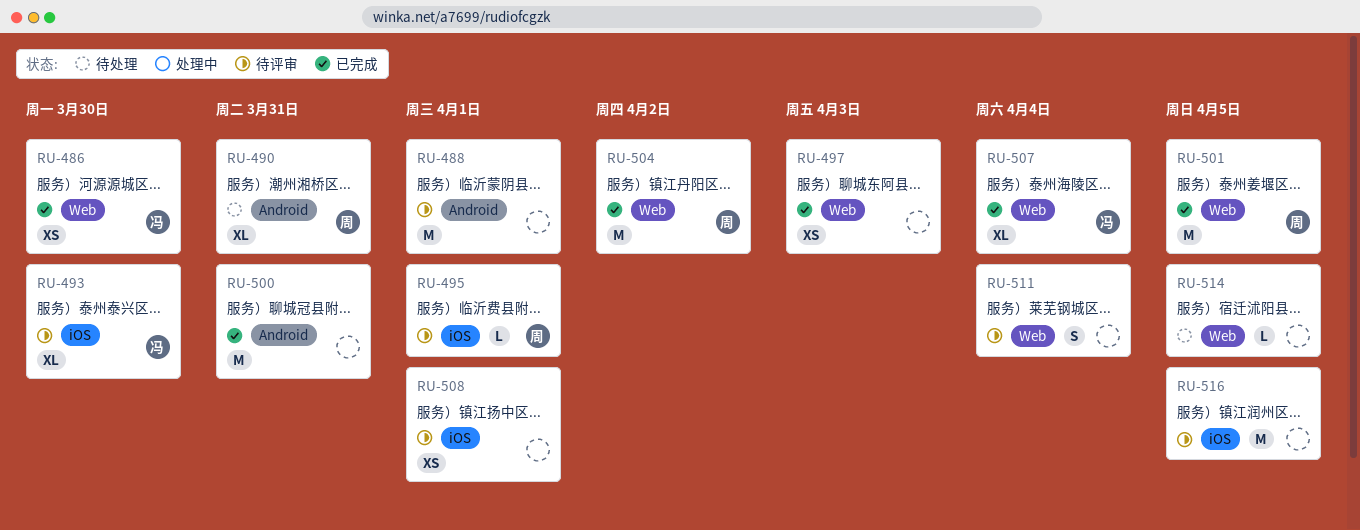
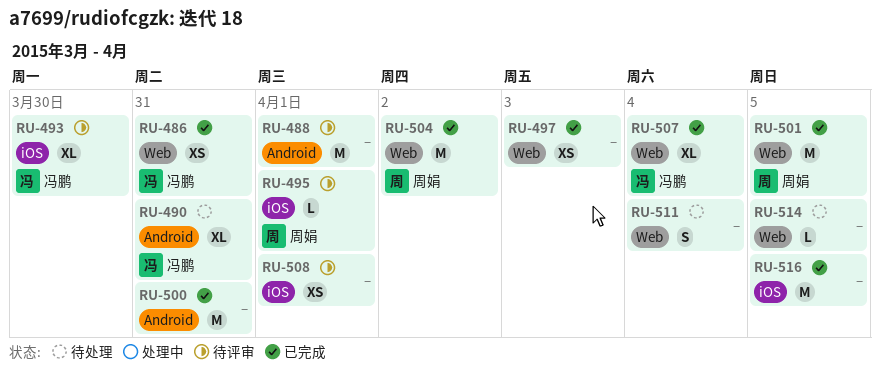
RU-486, due: Mar 30 -> Mar 31
RU-490, owner: 周娟 -> 冯鹏
RU-511, status: 待评审 -> 待处理
RU-516, status: 待评审 -> 已完成

